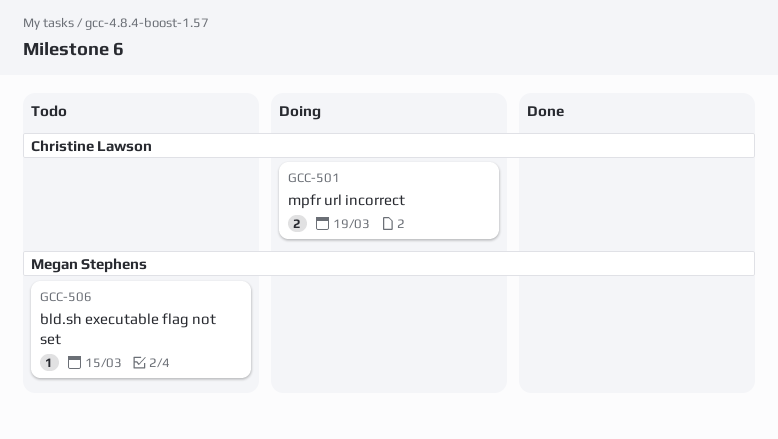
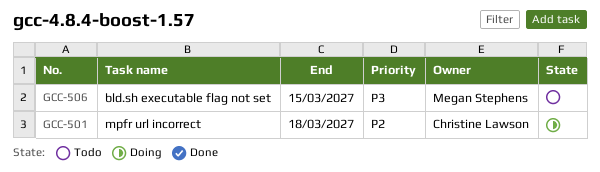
GCC-501, due: Mar 19 -> Mar 18

